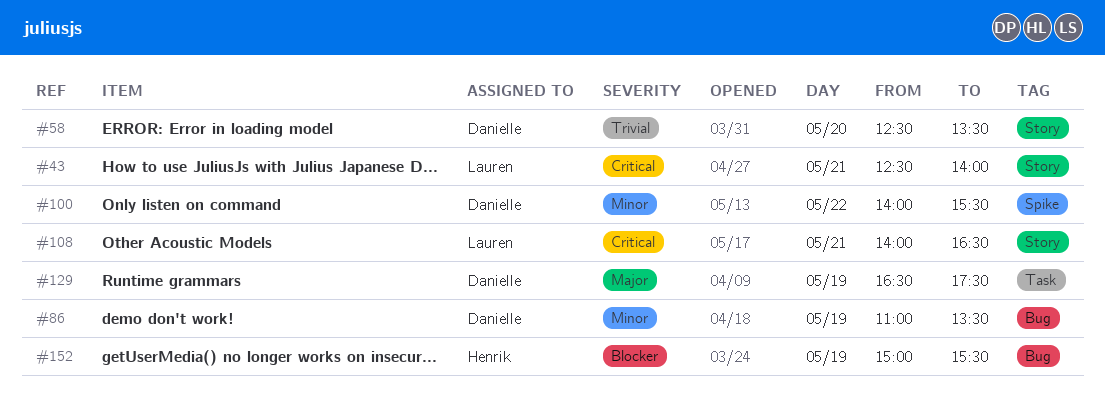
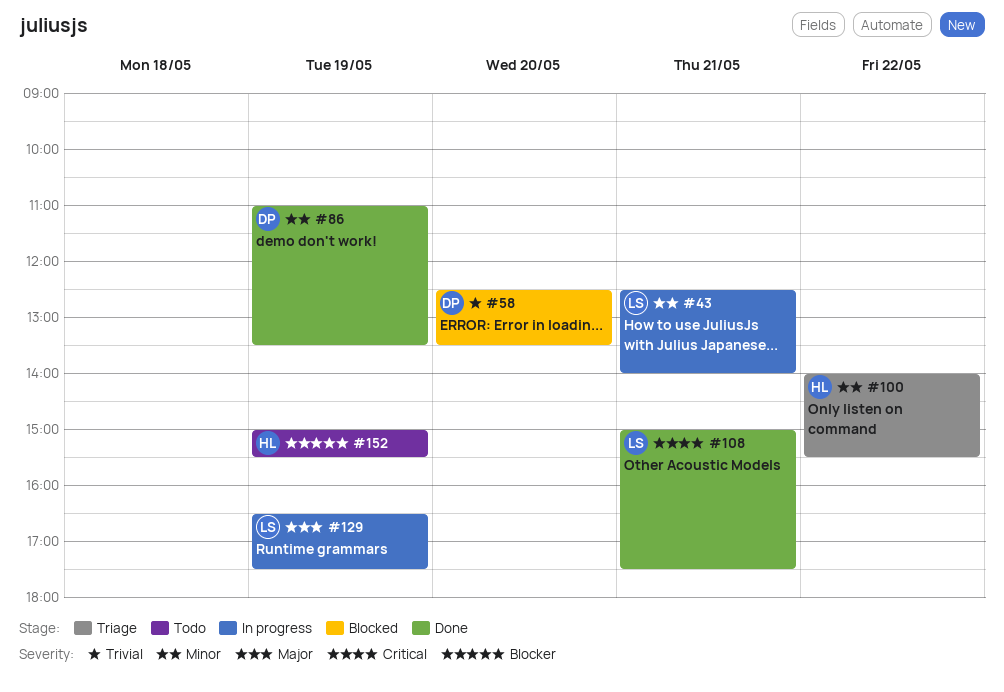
#43, priority: Critical -> Minor
#100, owner: Danielle -> Henrik
#108, begins: 14:00 -> 15:00
#108, ends: 16:30 -> 17:30
#129, owner: Danielle -> Lauren

